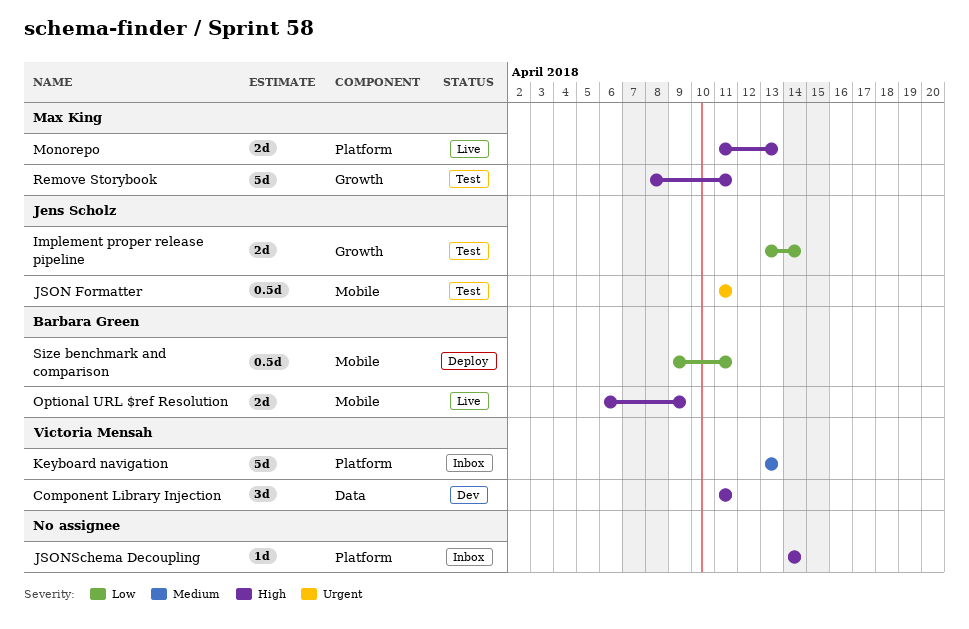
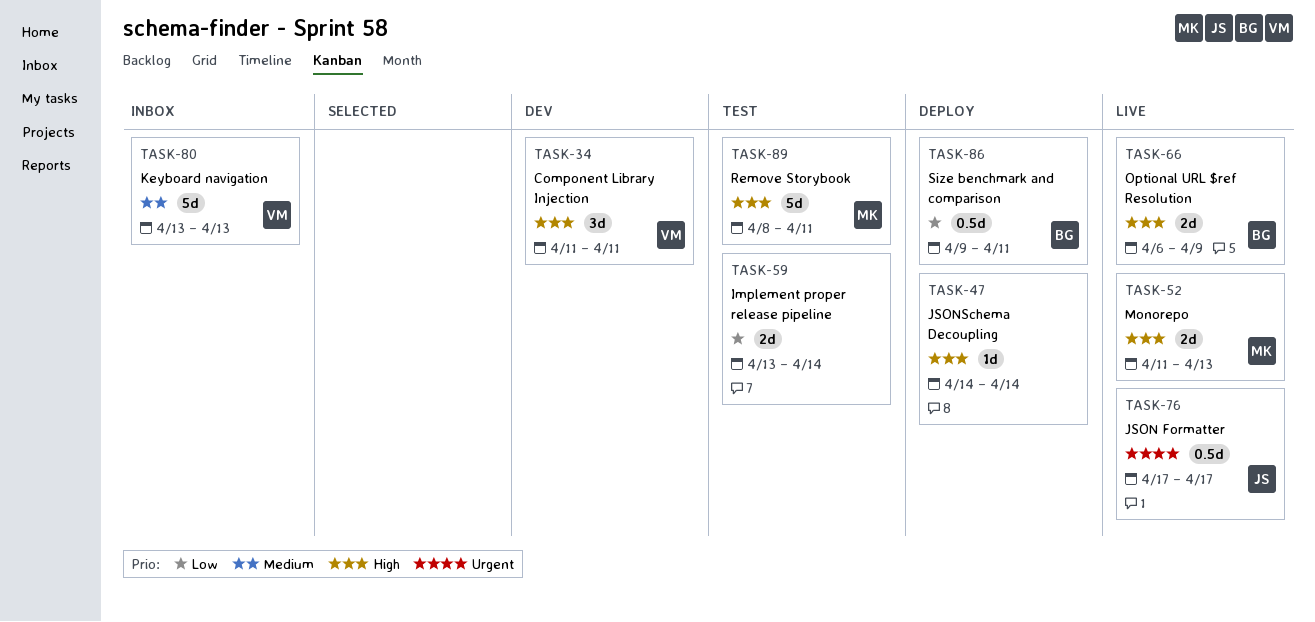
Implement proper release pipeline, owner: Jens Scholz -> none
JSON Formatter, status: Test -> Live
JSON Formatter, start: Apr 11 -> Apr 17
JSON Formatter, due: Apr 11 -> Apr 17
JSONSchema Decoupling, status: Inbox -> Deploy

